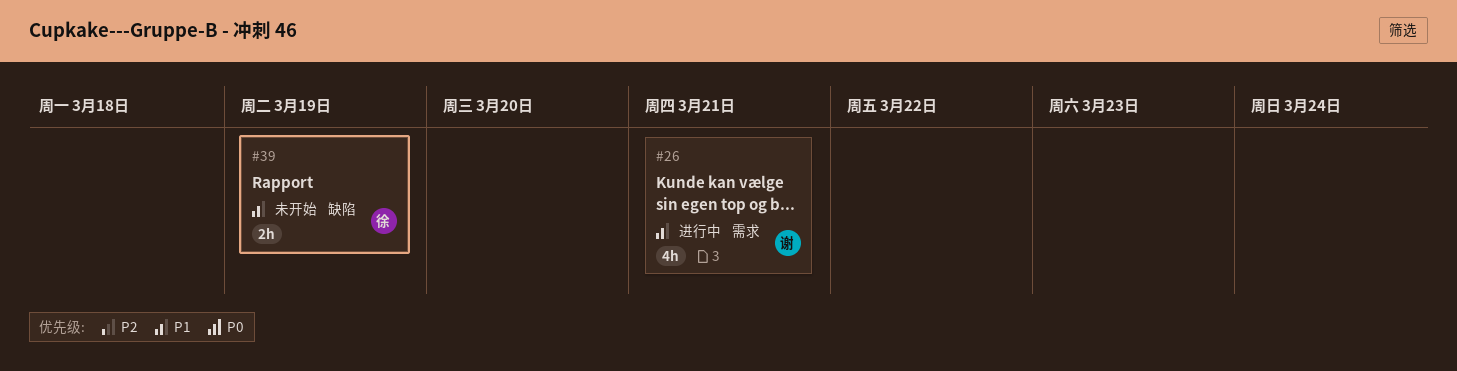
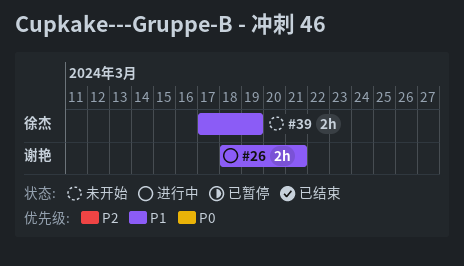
#26, estimate: 4h -> 2h

